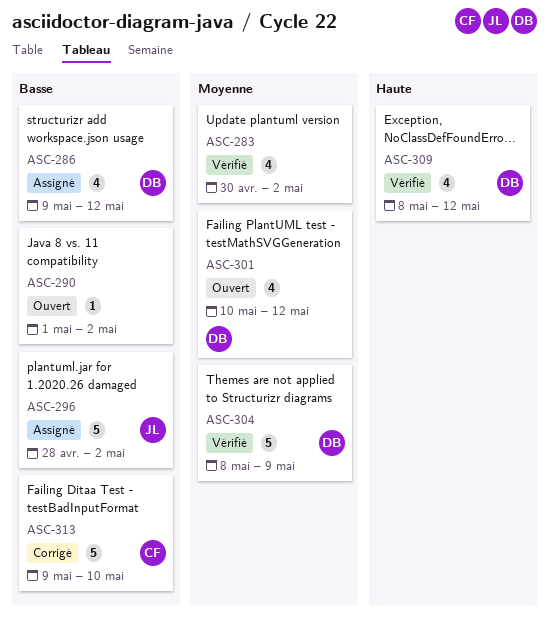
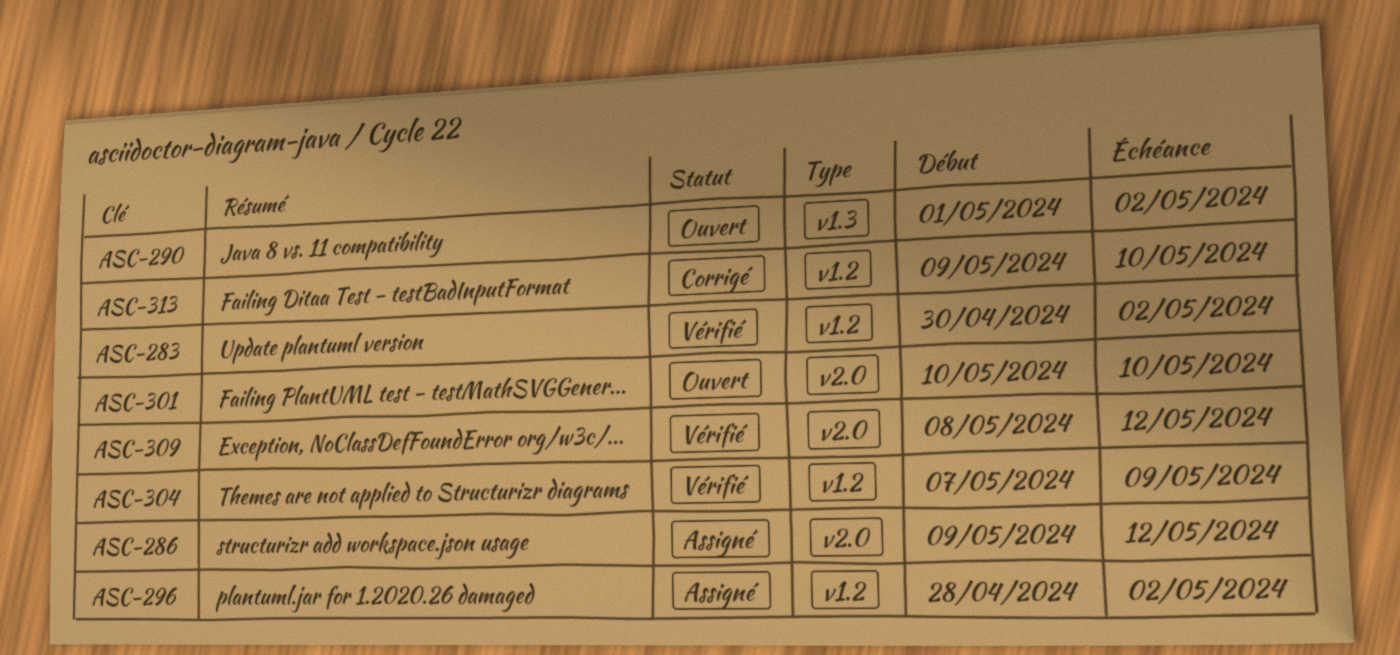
ASC-301, due: May 12 -> May 10
ASC-304, start: May 8 -> May 7

